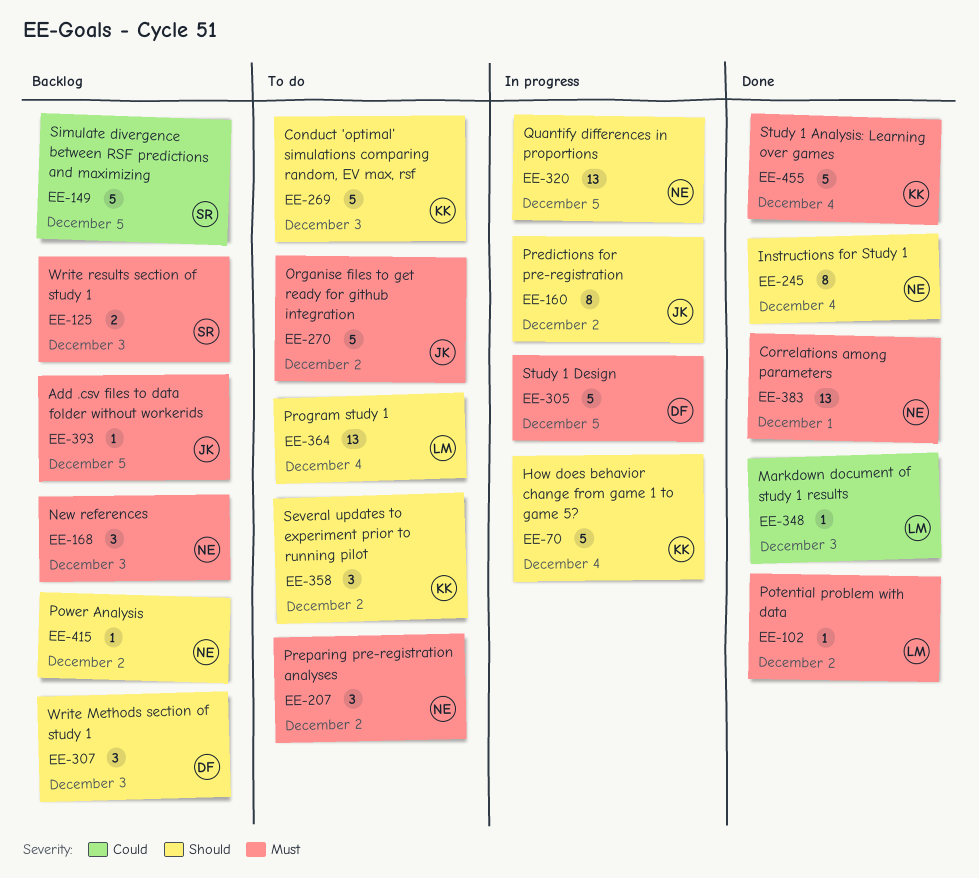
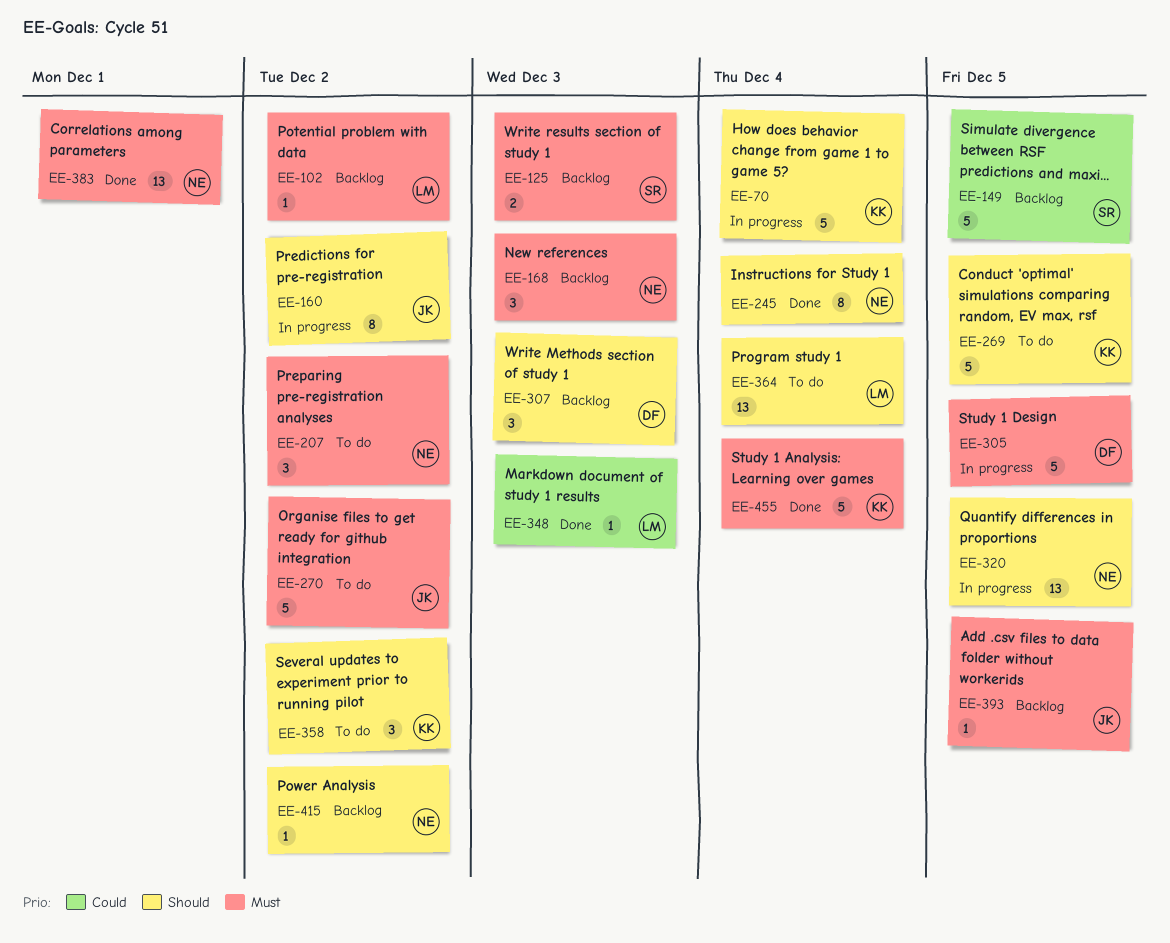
EE-102, status: Done -> Backlog
EE-269, due: Dec 3 -> Dec 5

